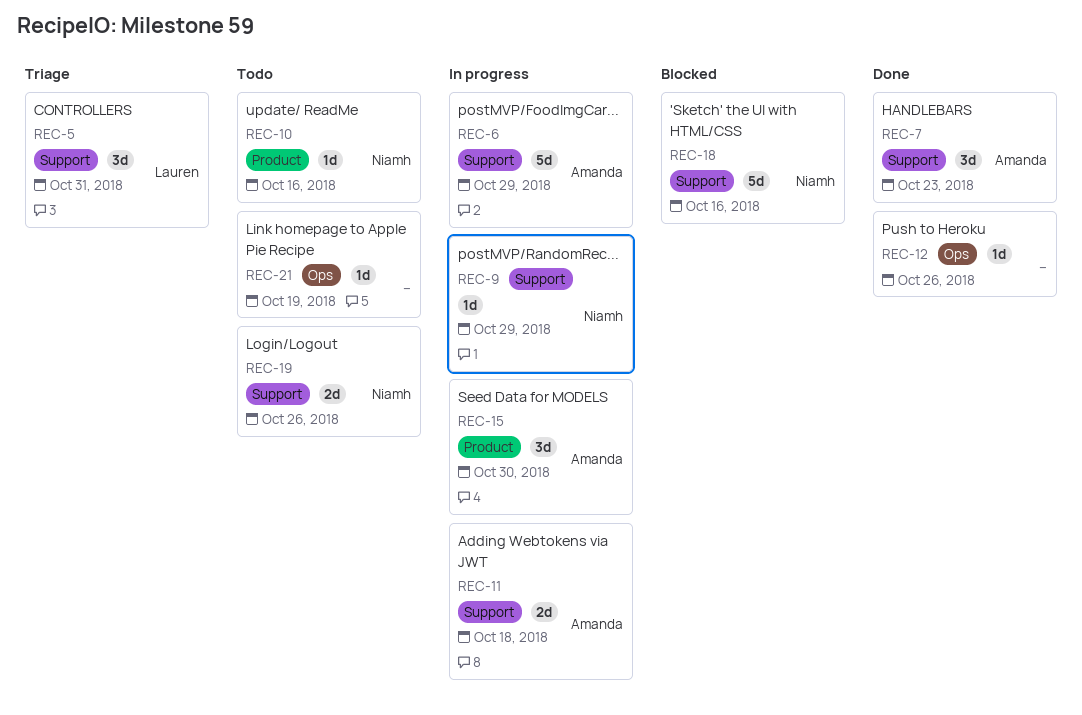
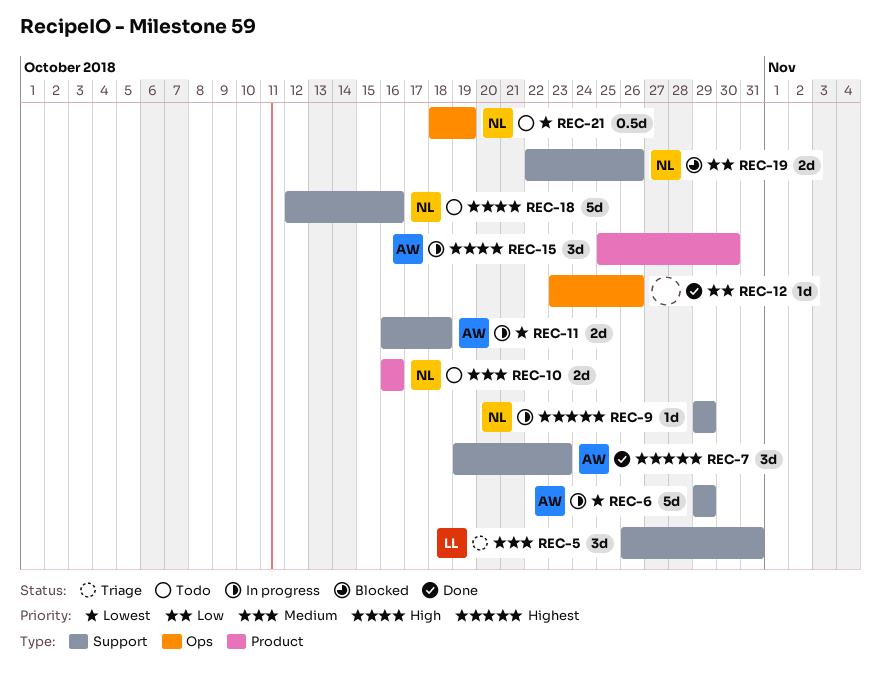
REC-10, estimate: 1d -> 2d
REC-18, status: Blocked -> Todo
REC-19, status: Todo -> Blocked
REC-21, owner: none -> Niamh
REC-21, estimate: 1d -> 0.5d

